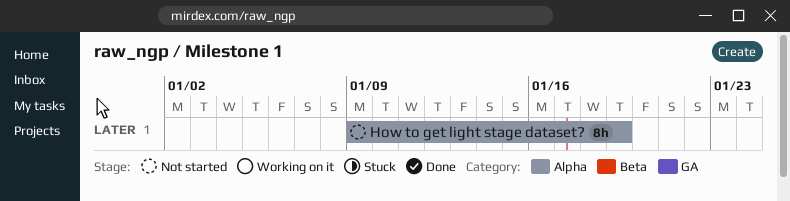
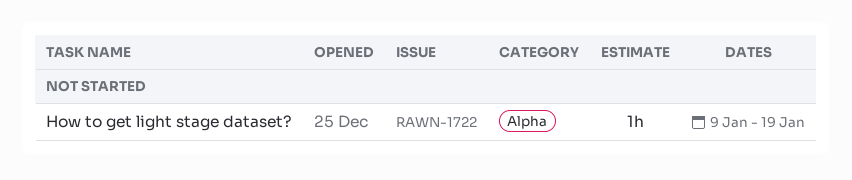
How to get light stage dataset?, estimate: 8h -> 1h

